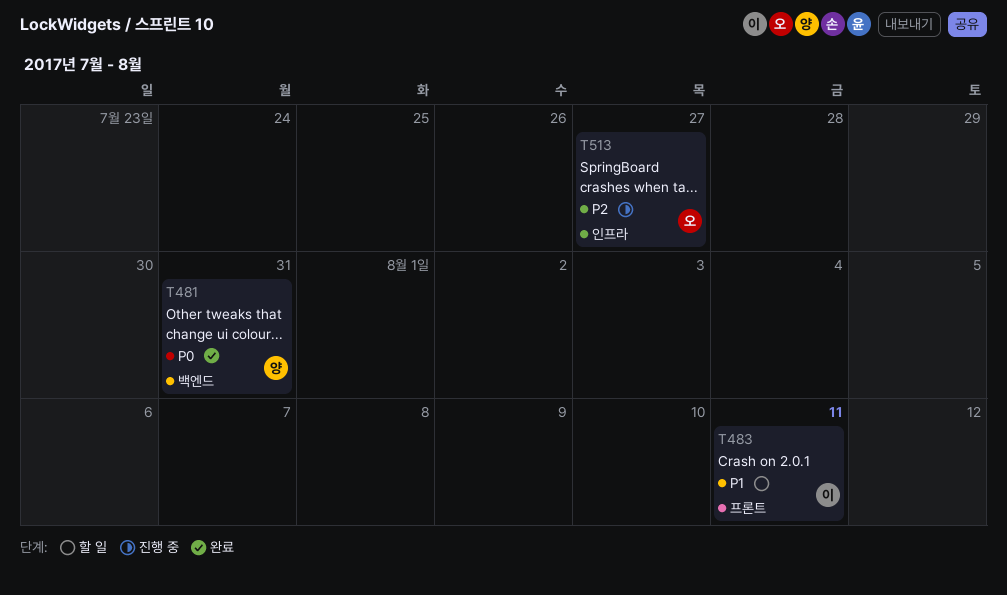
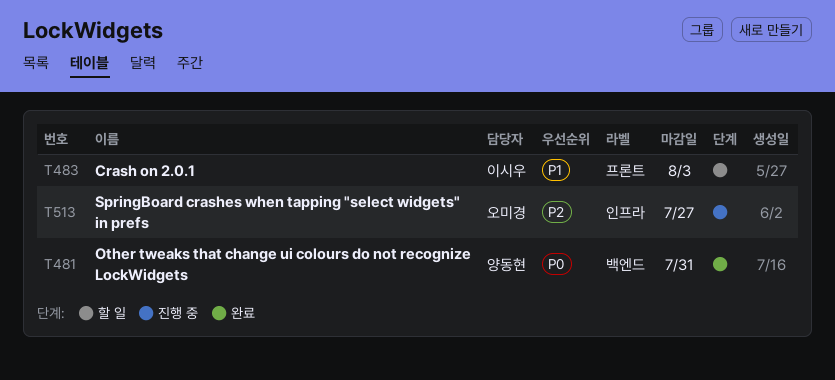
T483, due: Aug 11 -> Aug 3

